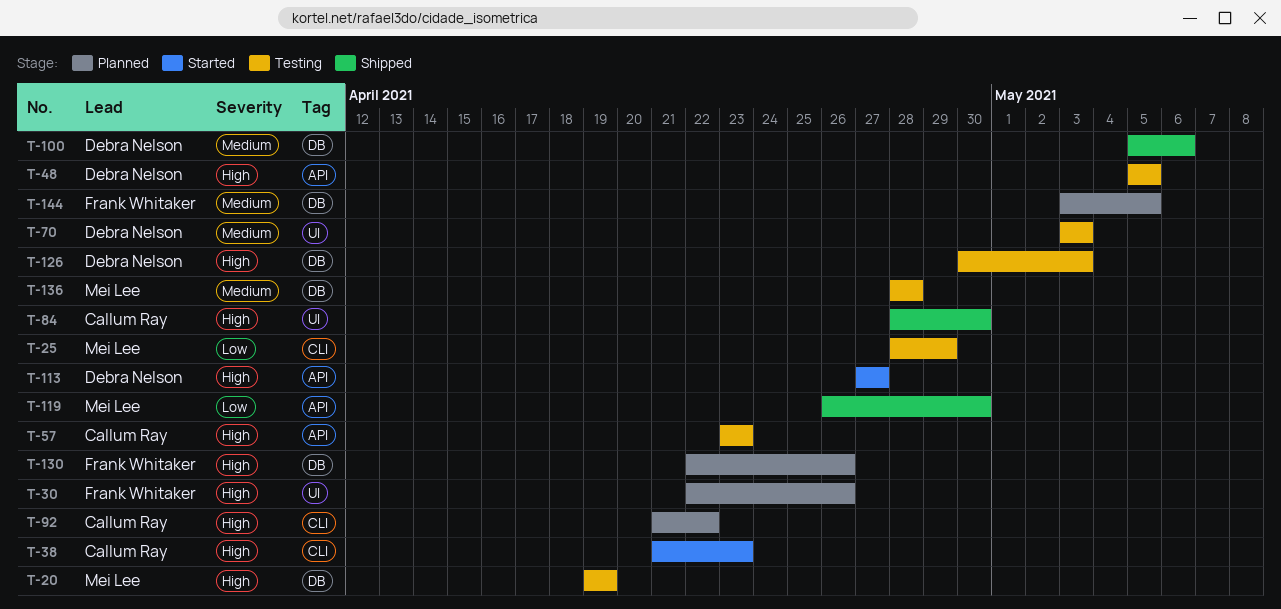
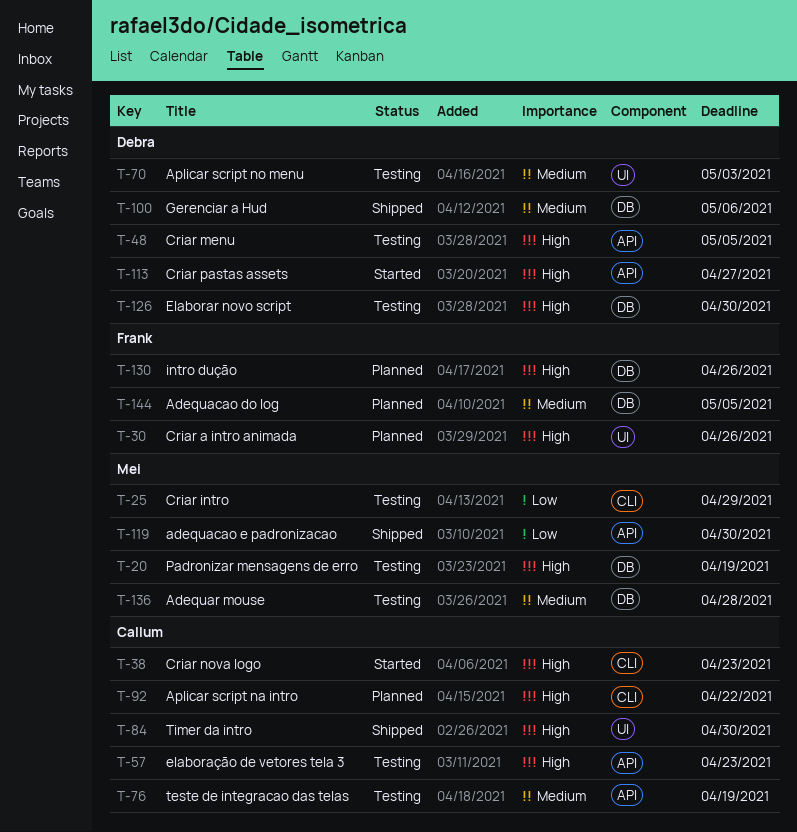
T-76: none -> present
T-126, due: May 3 -> Apr 30

